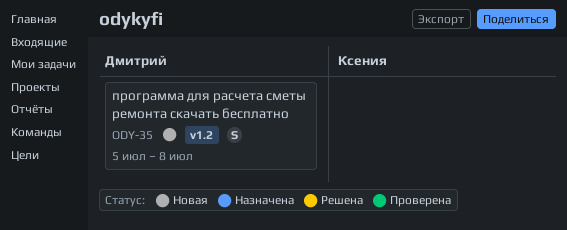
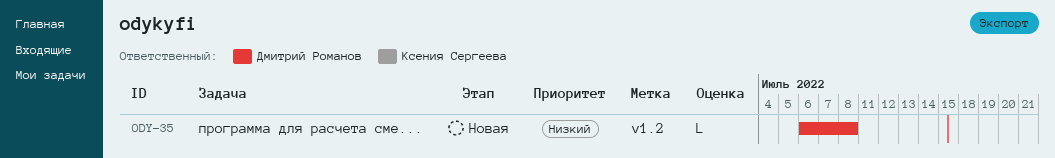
ODY-35, estimate: S -> L
ODY-35, start: Jul 5 -> Jul 6

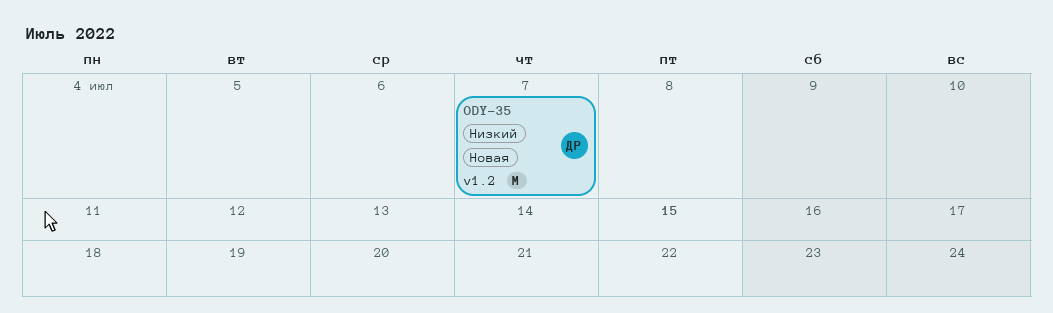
ODY-35, estimate: L -> M
ODY-35, due: Jul 8 -> Jul 7

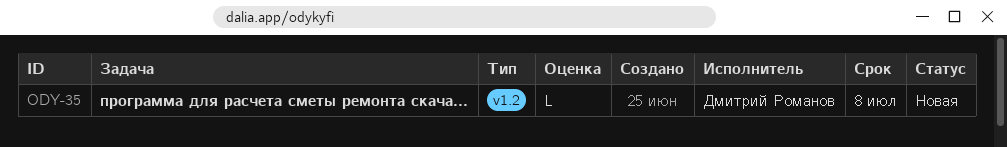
ODY-35, estimate: M -> L
ODY-35, due: Jul 7 -> Jul 8

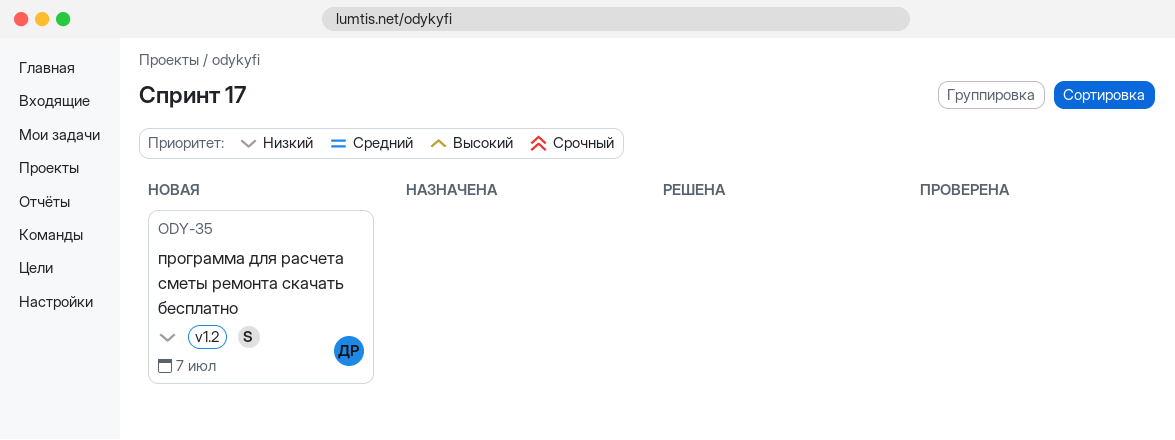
ODY-35, estimate: L -> S
ODY-35, due: Jul 8 -> Jul 7

